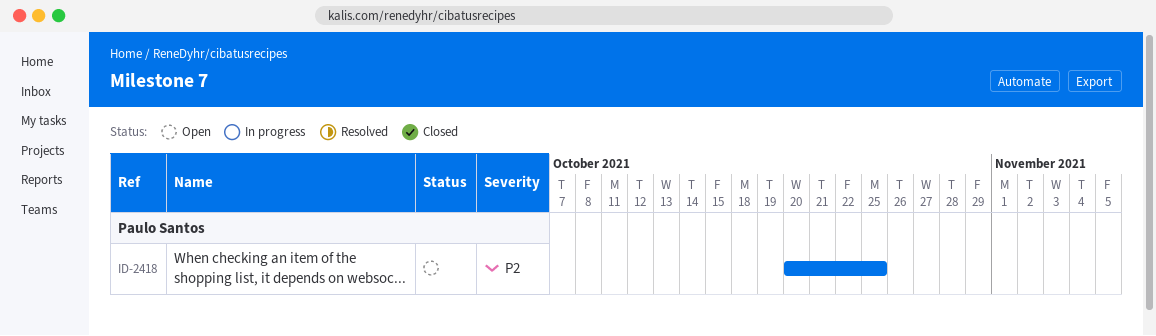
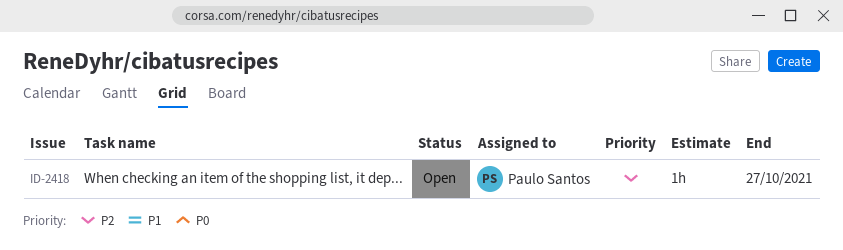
ID-2418, due: Oct 25 -> Oct 27

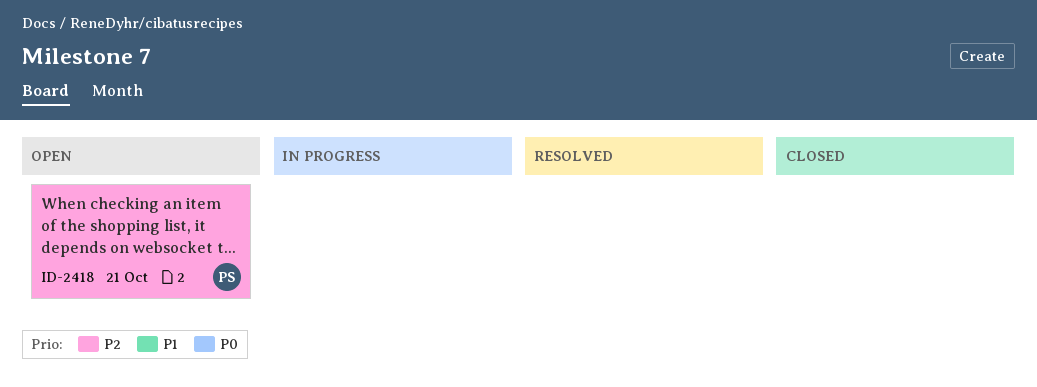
ID-2418, due: Oct 27 -> Oct 21

